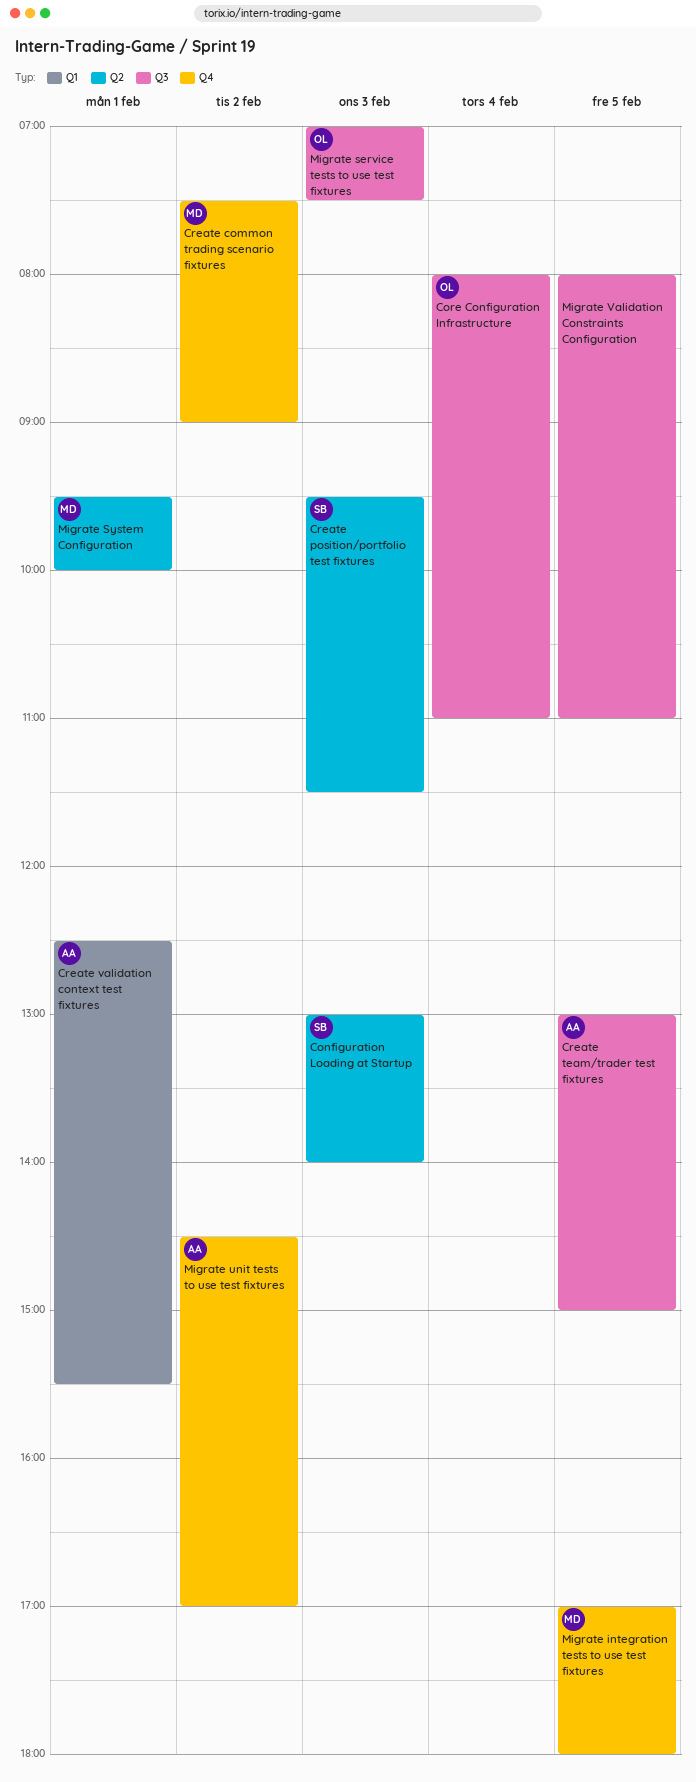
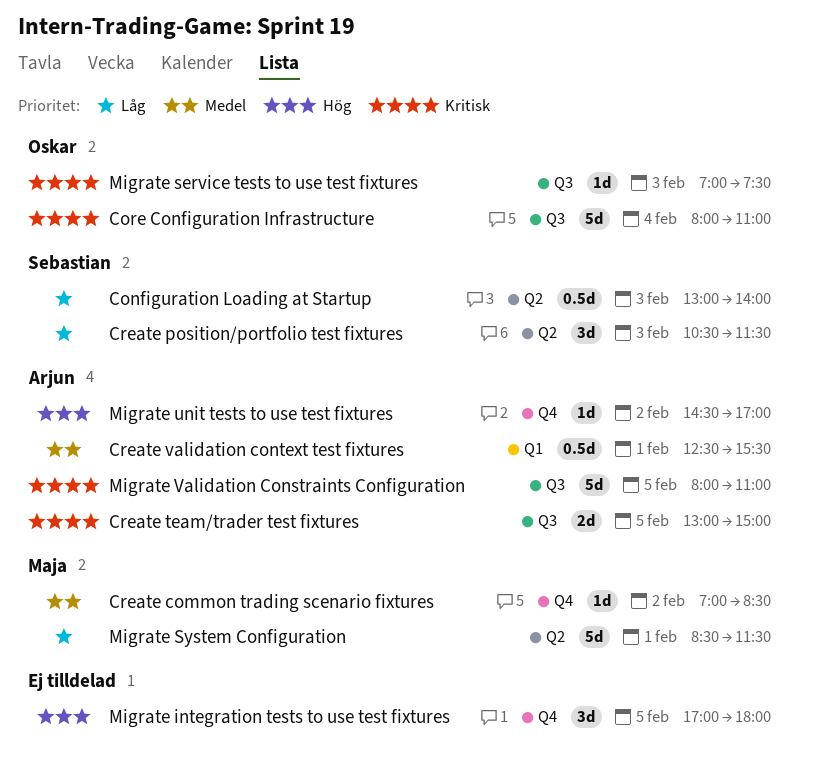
Create common trading scenario fixtures, begins: 07:30 -> 07:00
Create common trading scenario fixtures, ends: 09:00 -> 08:30
Create position/portfolio test fixtures, begins: 09:30 -> 10:30
Migrate integration tests to use test fixtures, owner: Maja -> none
Migrate System Configuration, begins: 09:30 -> 08:30
Migrate System Configuration, ends: 10:00 -> 11:30
Migrate Validation Constraints Configuration, owner: none -> Arjun

